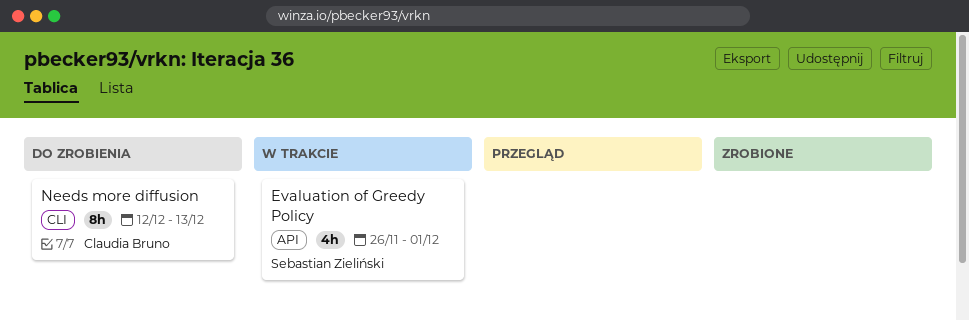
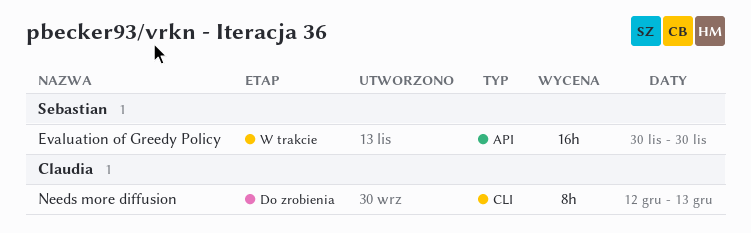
Evaluation of Greedy Policy, estimate: 4h -> 16h
Evaluation of Greedy Policy, start: Nov 26 -> Nov 30
Evaluation of Greedy Policy, due: Dec 1 -> Nov 30

